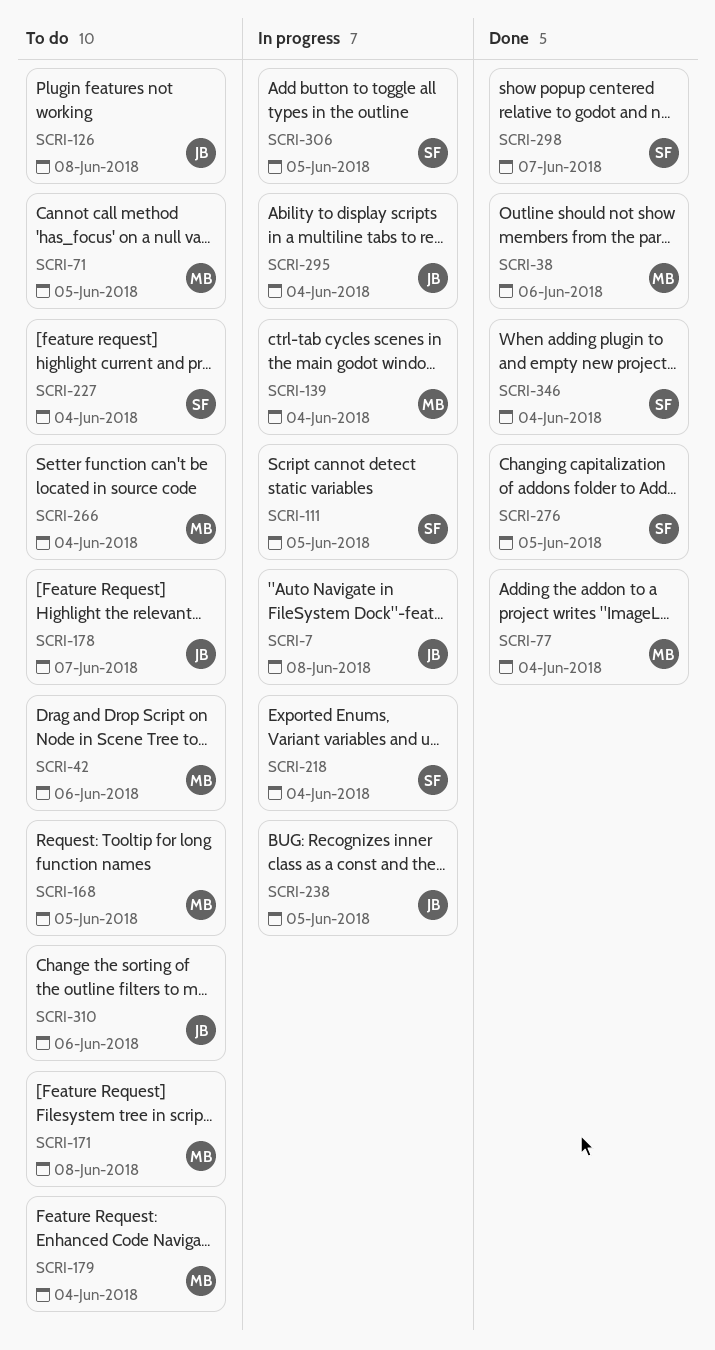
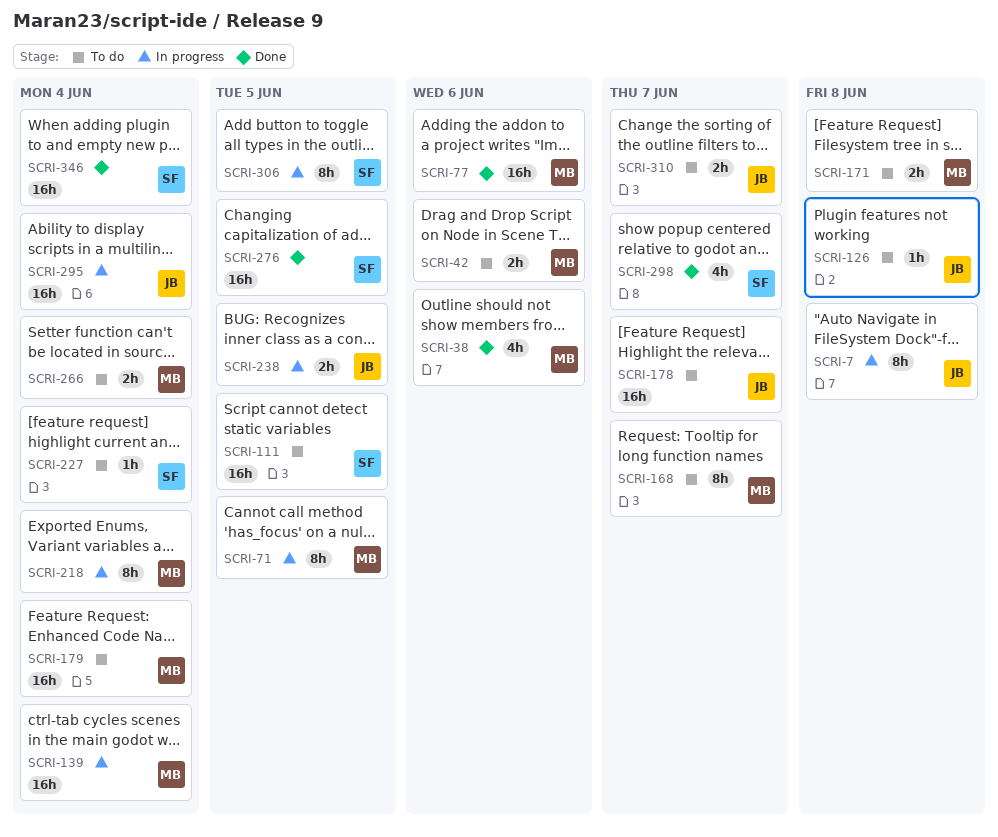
SCRI-71, status: To do -> In progress
SCRI-77, due: Jun 4 -> Jun 6
SCRI-111, status: In progress -> To do
SCRI-168, due: Jun 5 -> Jun 7
SCRI-218, owner: SF -> MB
SCRI-310, due: Jun 6 -> Jun 7

